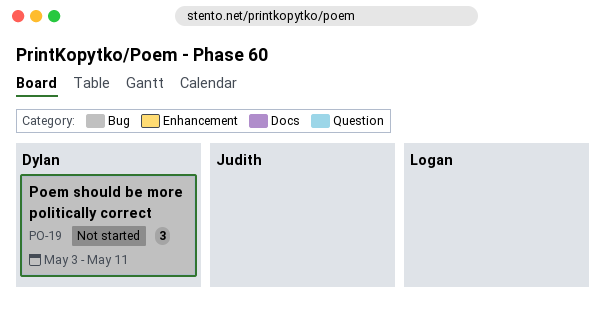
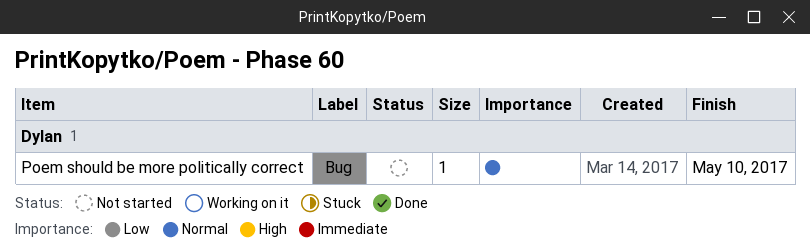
Poem should be more politically correct, estimate: 3 -> 1
Poem should be more politically correct, due: May 11 -> May 10

